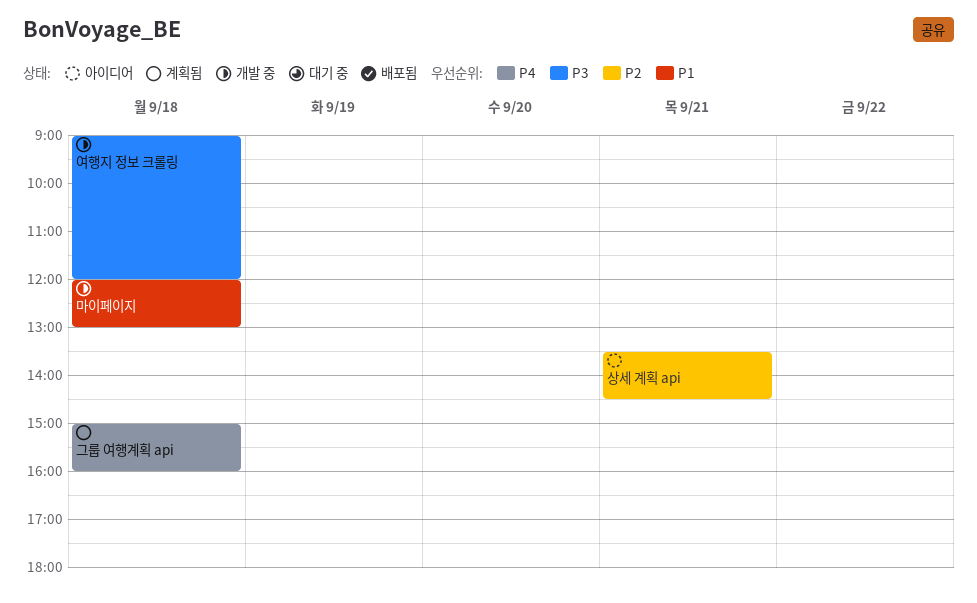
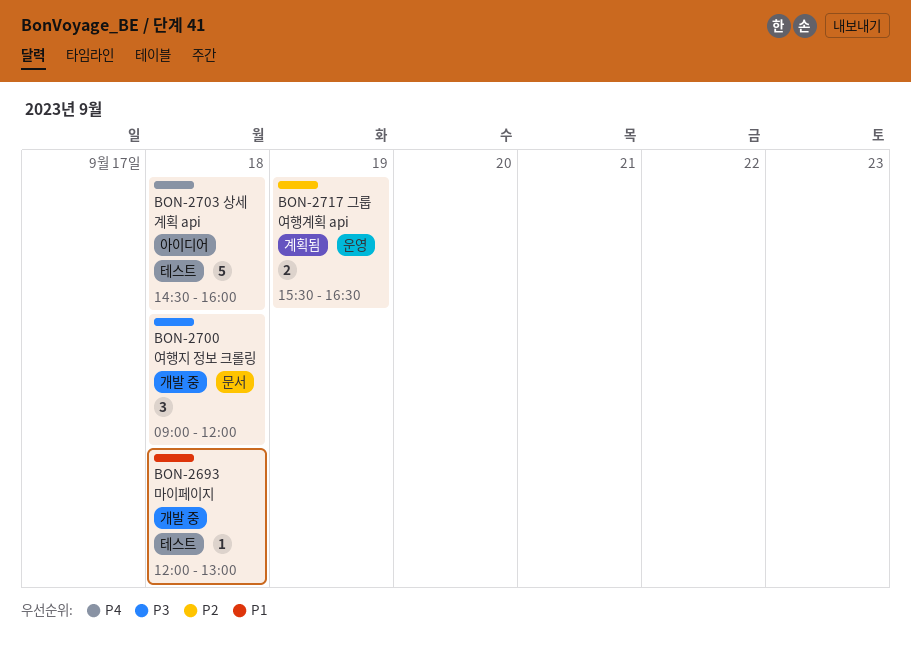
그룹 여행계획 api, priority: P4 -> P2
그룹 여행계획 api, day: Sep 18 -> Sep 19
그룹 여행계획 api, begins: 15:00 -> 15:30
그룹 여행계획 api, ends: 16:00 -> 16:30
상세 계획 api, priority: P2 -> P4
상세 계획 api, day: Sep 21 -> Sep 18
상세 계획 api, begins: 13:30 -> 14:30
상세 계획 api, ends: 14:30 -> 16:00

